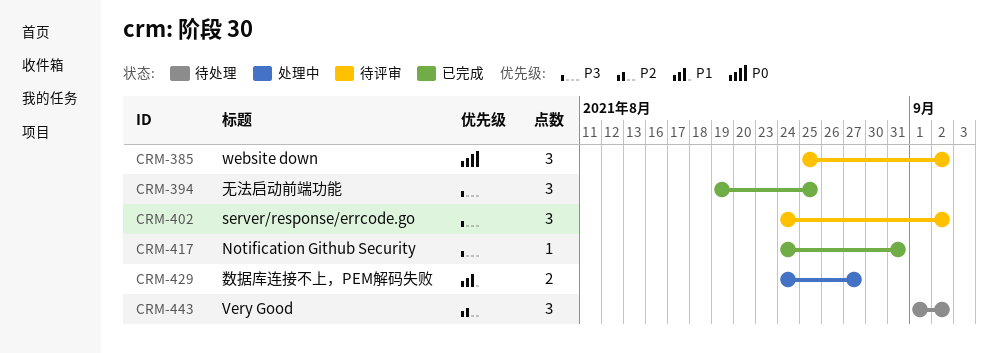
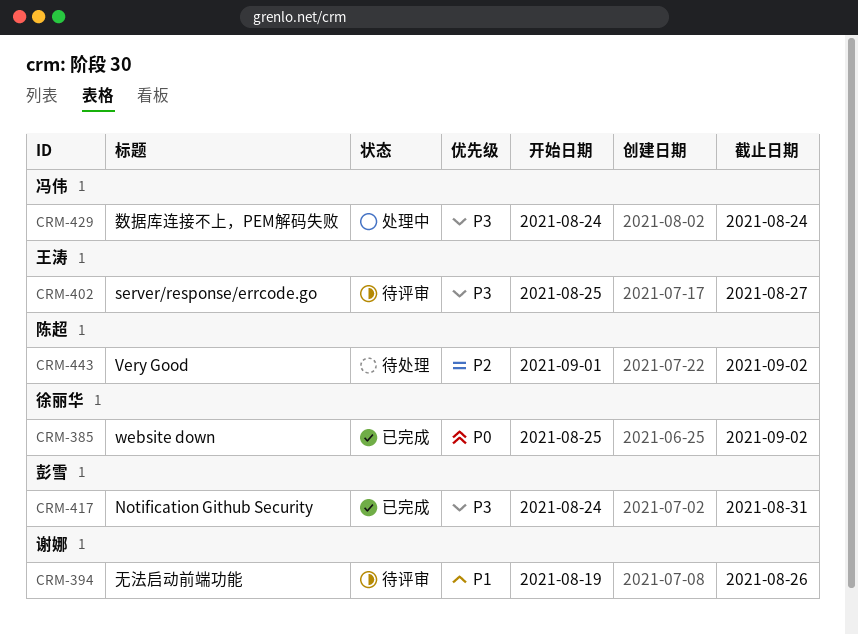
CRM-385, status: 待评审 -> 已完成
CRM-394, status: 已完成 -> 待评审
CRM-394, priority: P3 -> P1
CRM-394, due: Aug 25 -> Aug 26
CRM-402, start: Aug 24 -> Aug 25
CRM-402, due: Sep 2 -> Aug 27
CRM-429, priority: P1 -> P3
CRM-429, due: Aug 27 -> Aug 24

